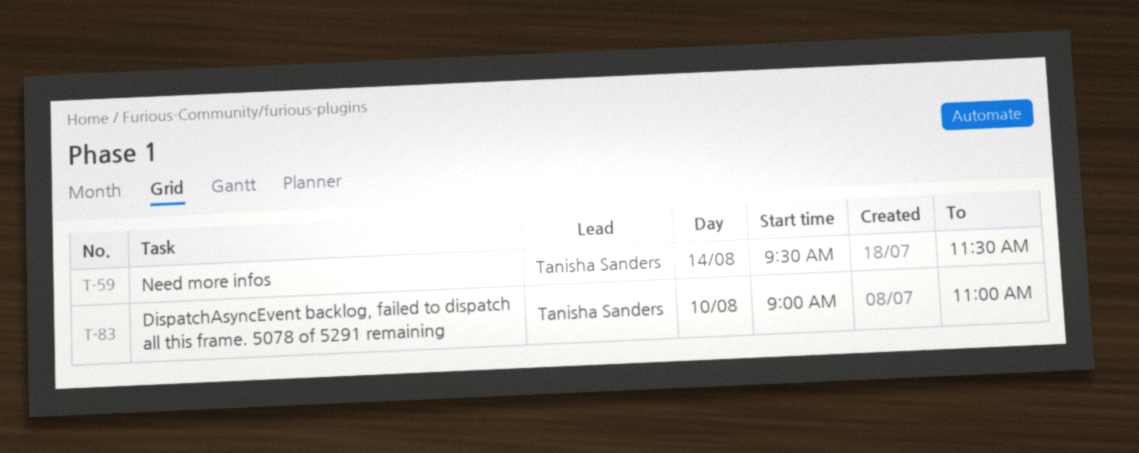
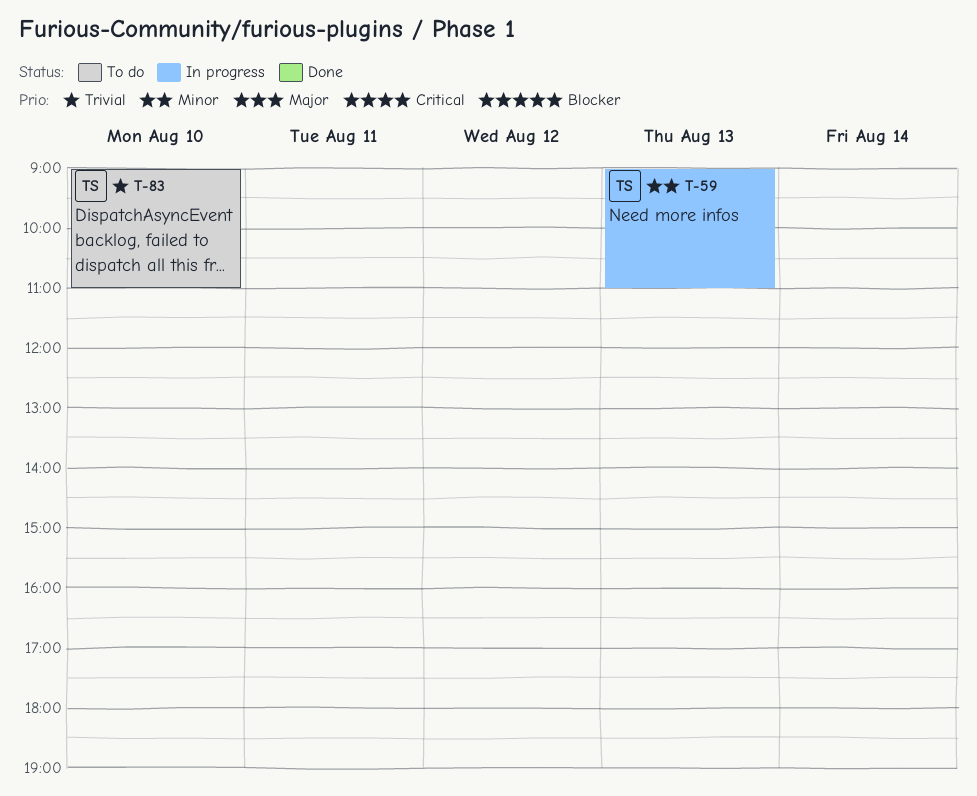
T-59, day: Aug 14 -> Aug 13
T-59, begins: 09:30 -> 09:00
T-59, ends: 11:30 -> 11:00

